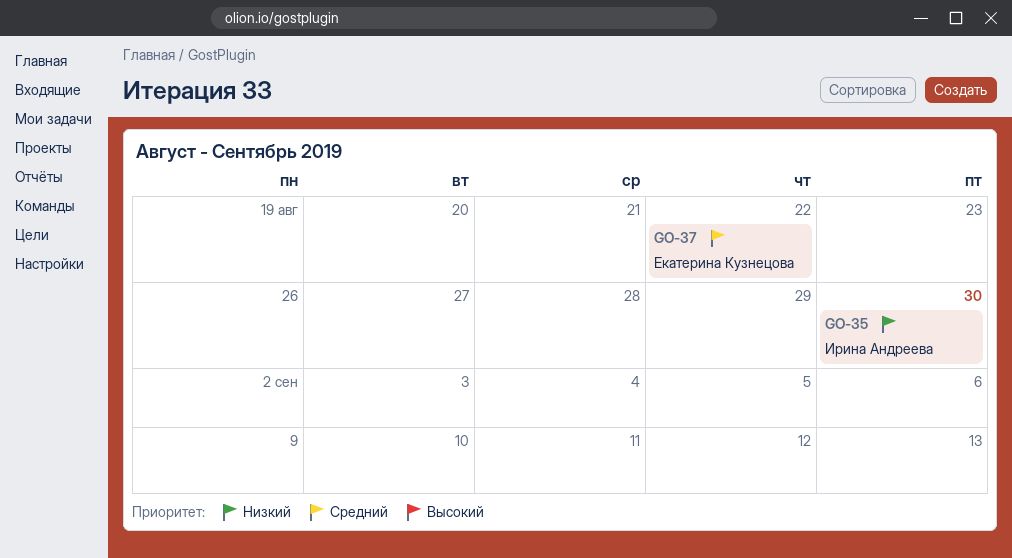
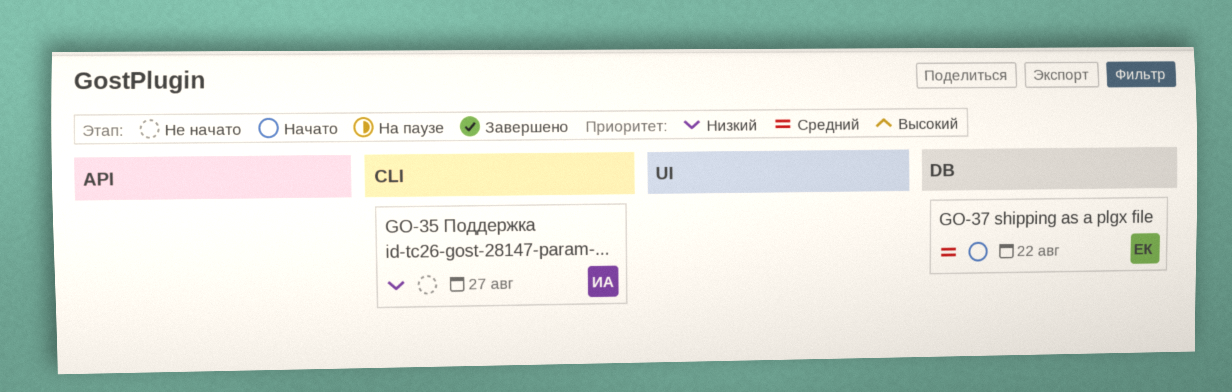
GO-35, due: Aug 30 -> Aug 27

